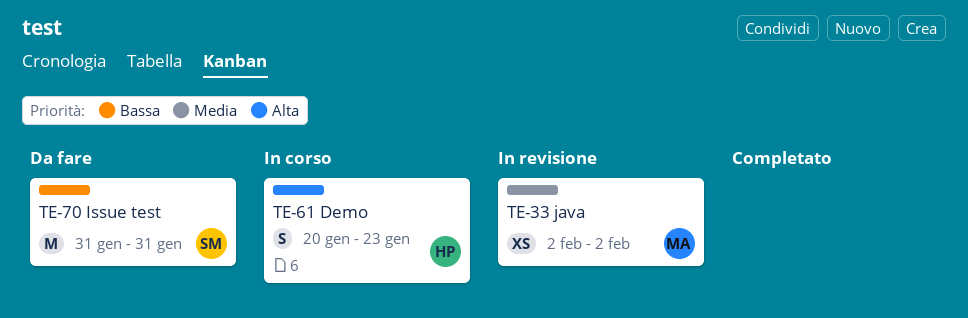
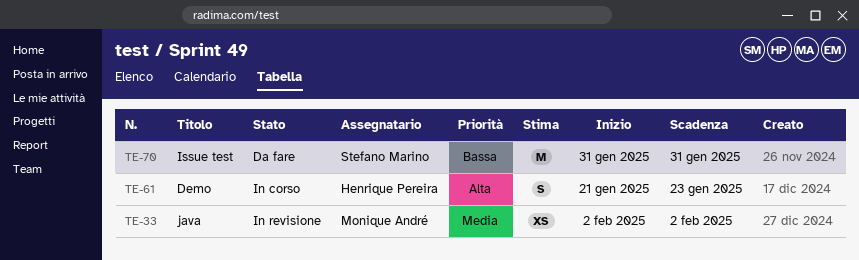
TE-61, start: Jan 20 -> Jan 21

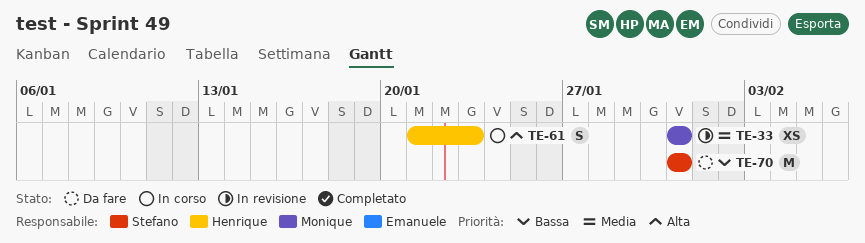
TE-33, start: Feb 2 -> Jan 31
TE-33, due: Feb 2 -> Jan 31

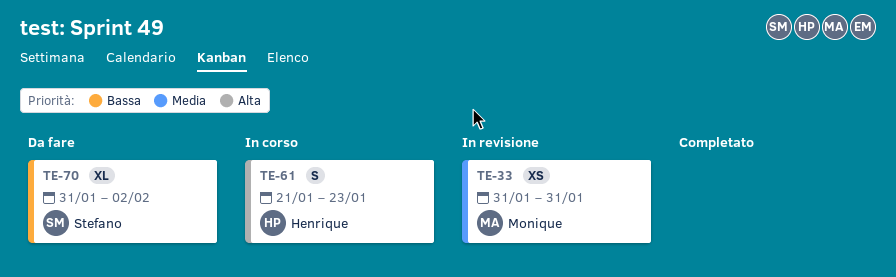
TE-70, estimate: M -> XL
TE-70, due: Jan 31 -> Feb 2

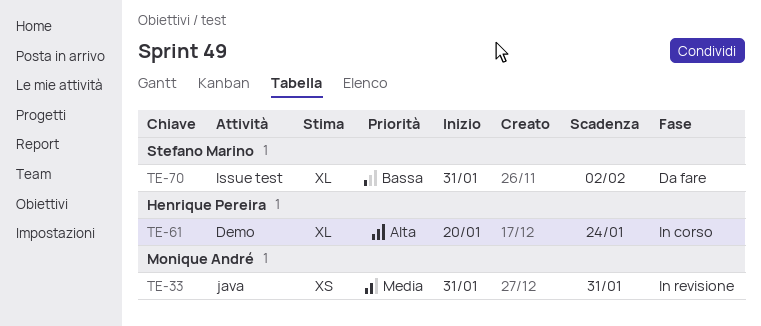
TE-61, estimate: S -> XL
TE-61, start: Jan 21 -> Jan 20
TE-61, due: Jan 23 -> Jan 24

